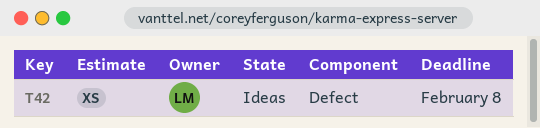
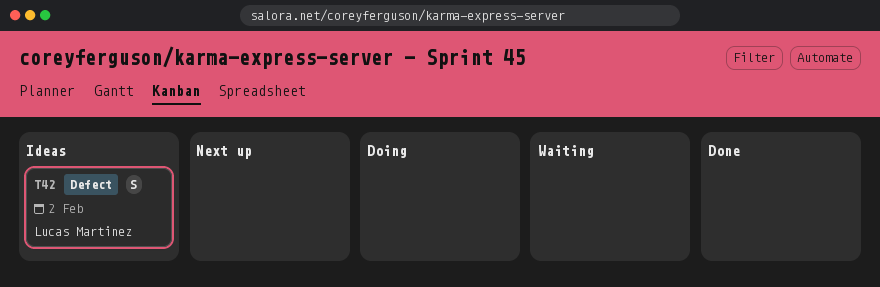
T42, estimate: XS -> S
T42, due: Feb 8 -> Feb 2

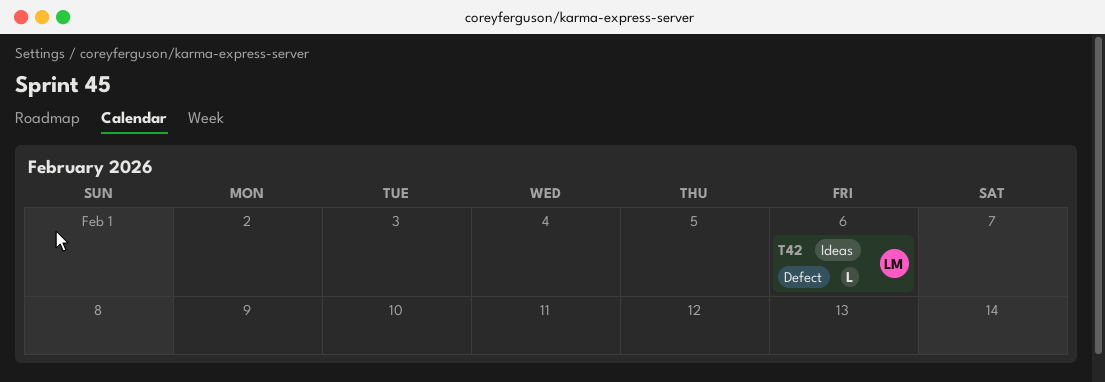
T42, estimate: S -> L
T42, due: Feb 2 -> Feb 6

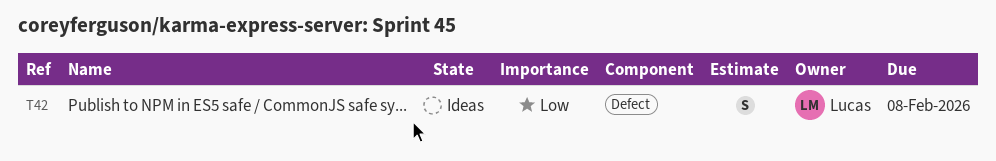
T42, estimate: L -> S
T42, due: Feb 6 -> Feb 8

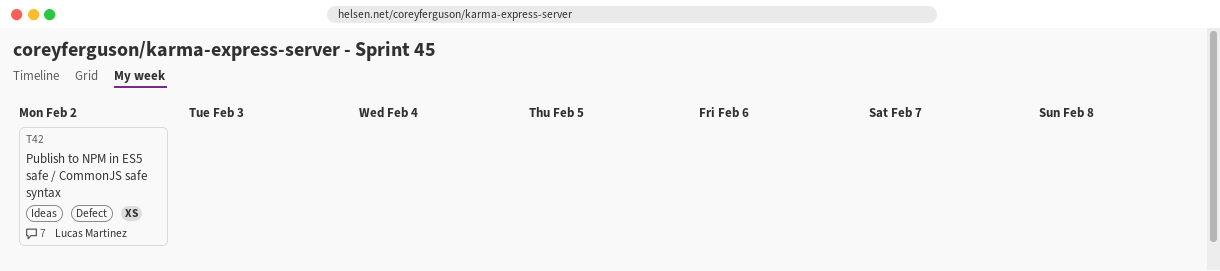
T42, estimate: S -> XS
T42, due: Feb 8 -> Feb 2

